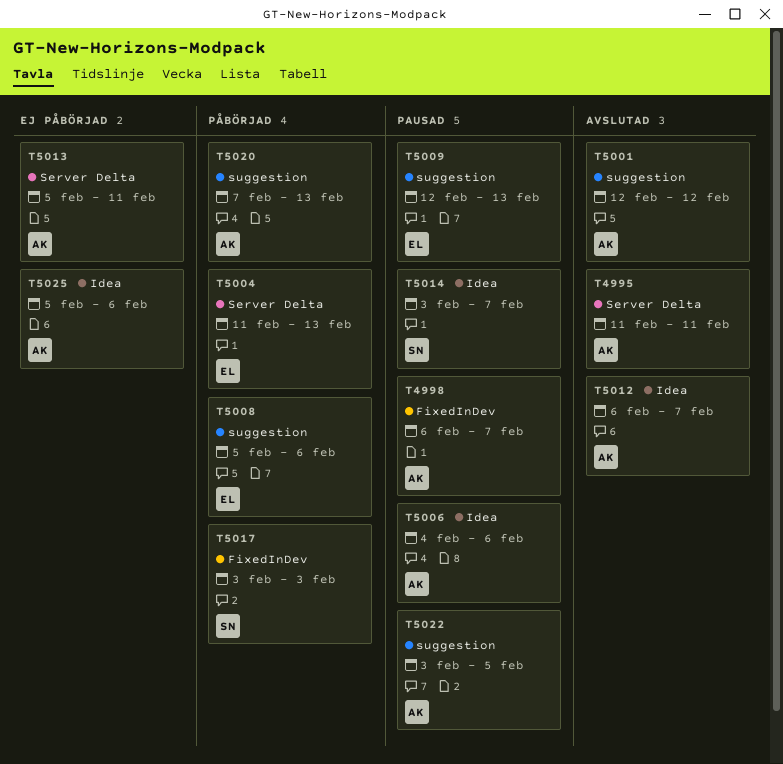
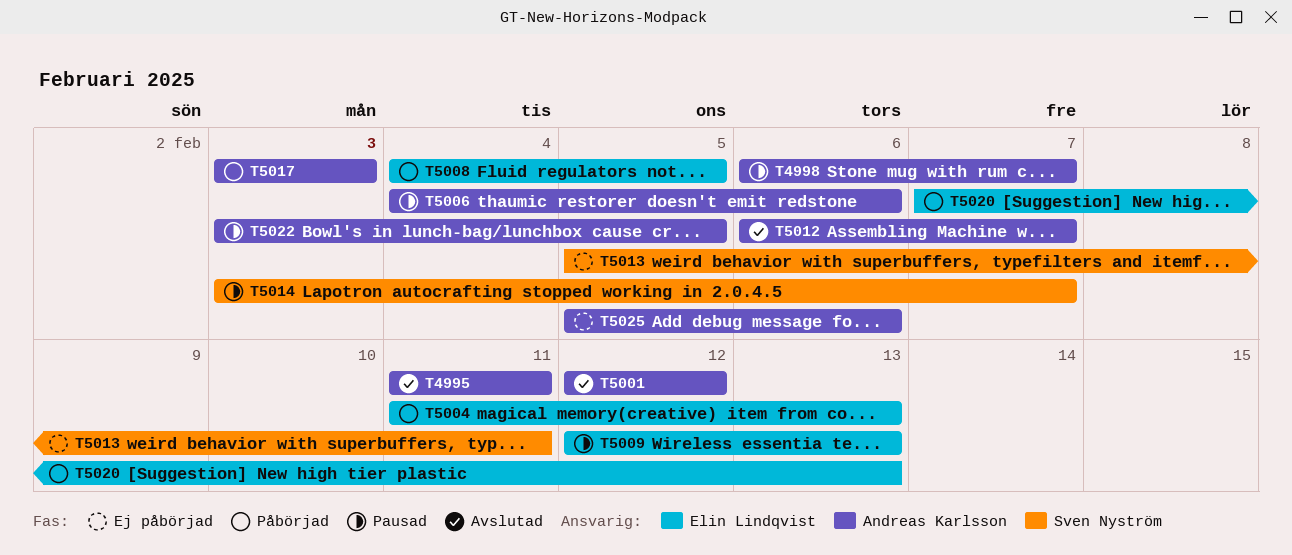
T5008, start: Feb 5 -> Feb 4
T5008, due: Feb 6 -> Feb 5
T5013, owner: Andreas Karlsson -> Sven Nyström
T5017, owner: Sven Nyström -> Andreas Karlsson
T5020, owner: Andreas Karlsson -> Elin Lindqvist

